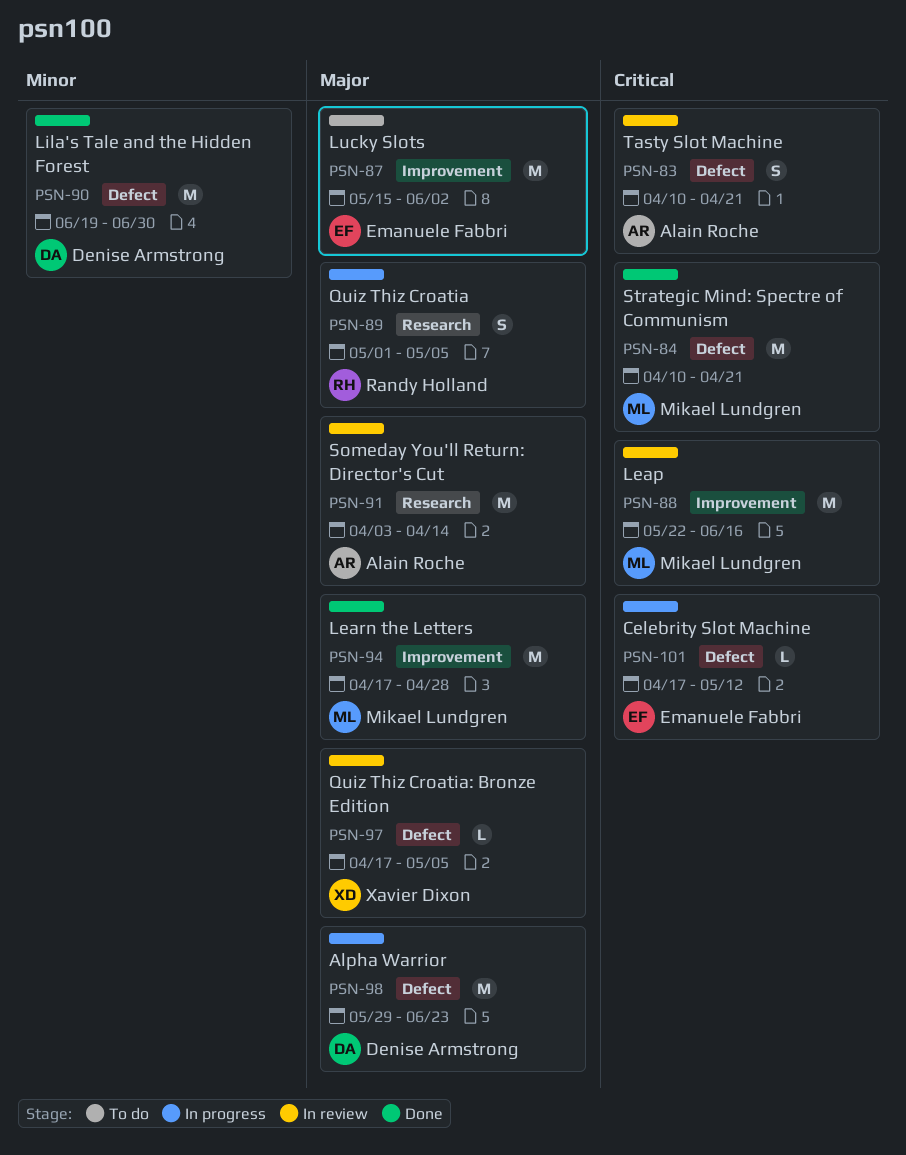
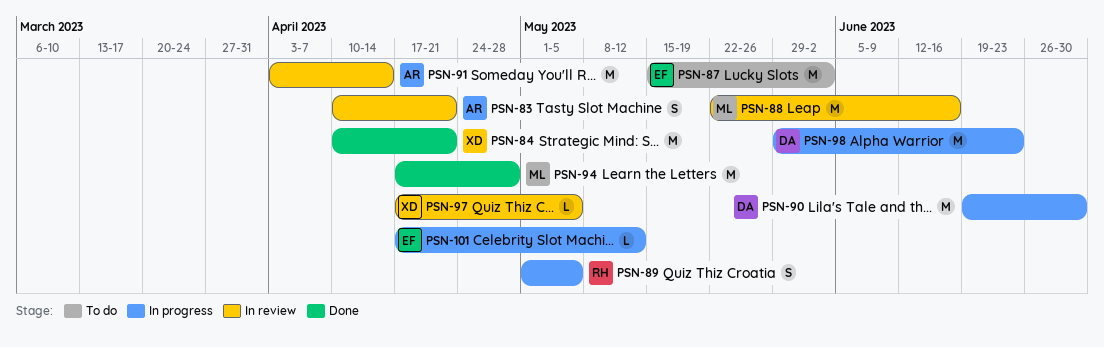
PSN-84, owner: Mikael Lundgren -> Xavier Dixon
PSN-90, status: Done -> In progress

